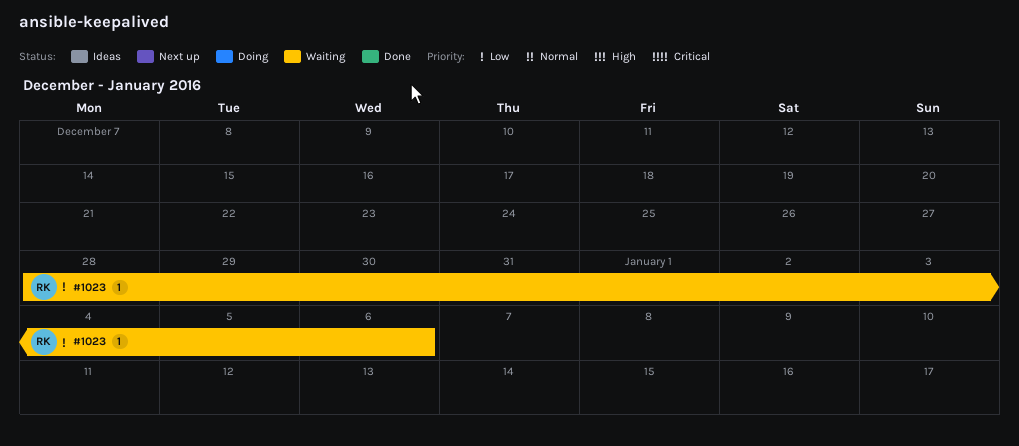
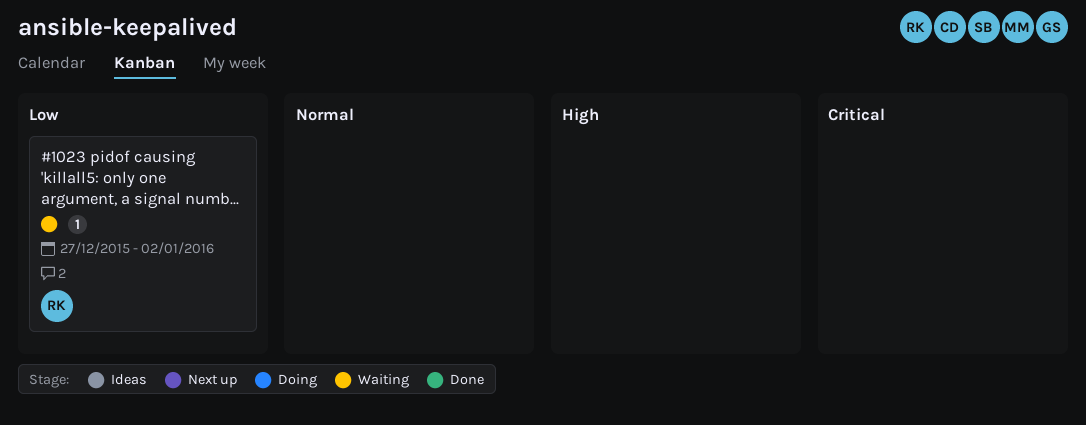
#1023, start: Dec 28 -> Dec 27
#1023, due: Jan 6 -> Jan 2

